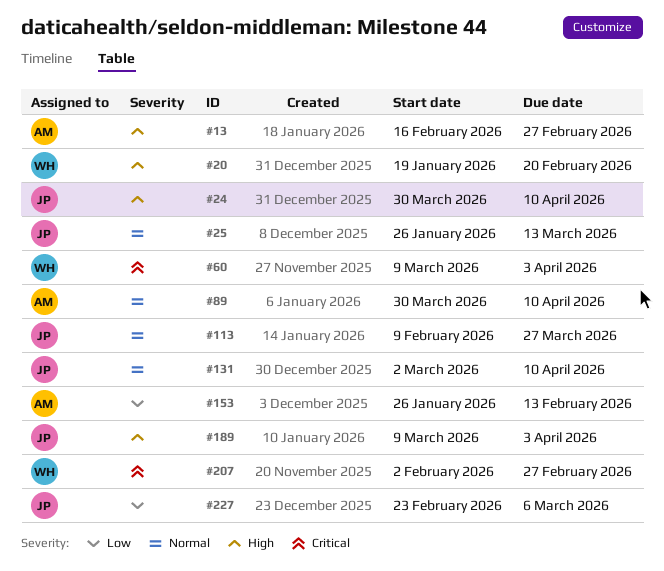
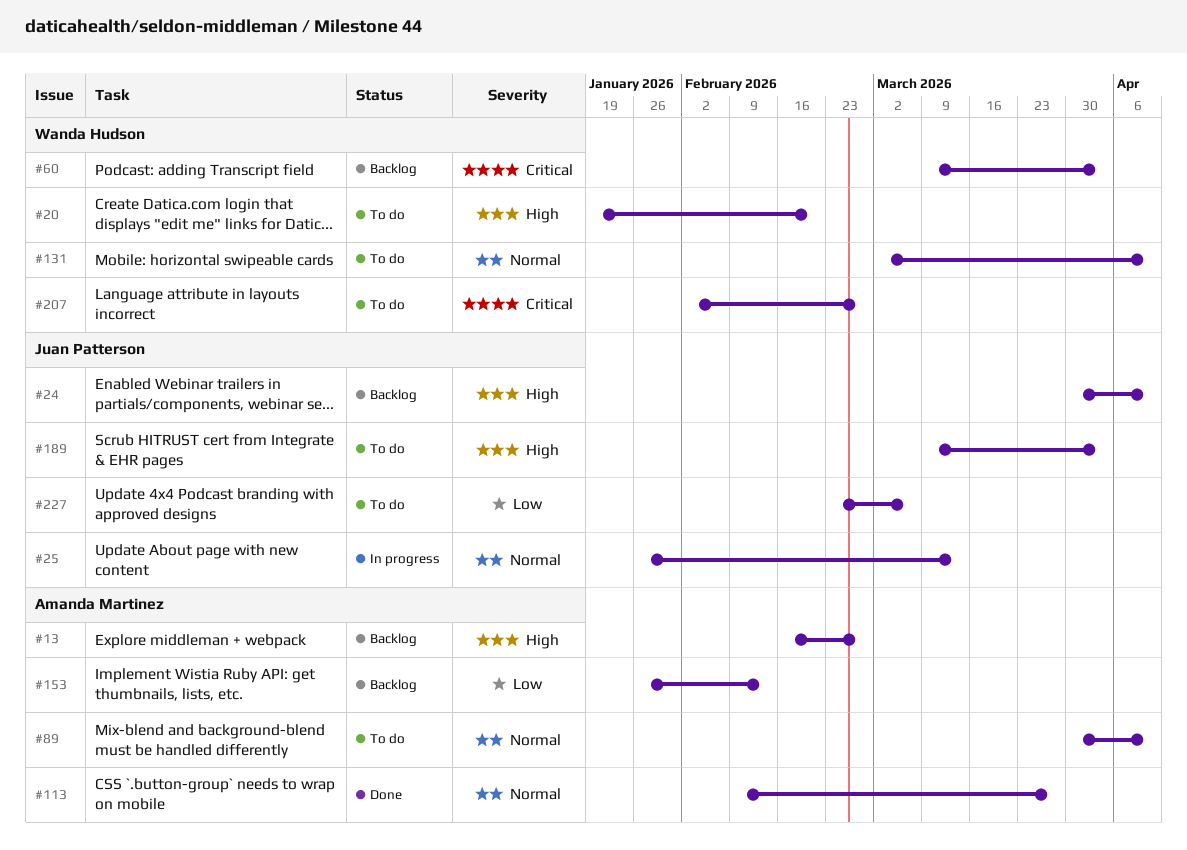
#113, owner: Juan Patterson -> Amanda Martinez
#131, owner: Juan Patterson -> Wanda Hudson

